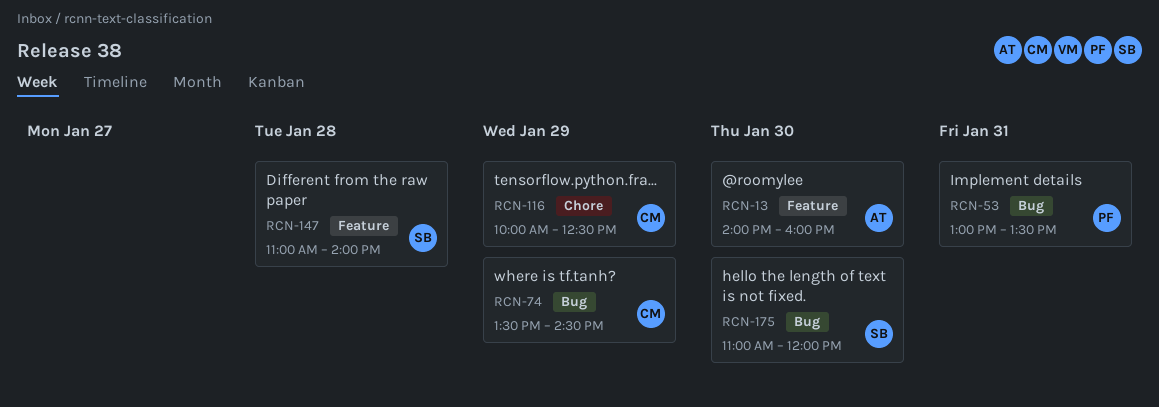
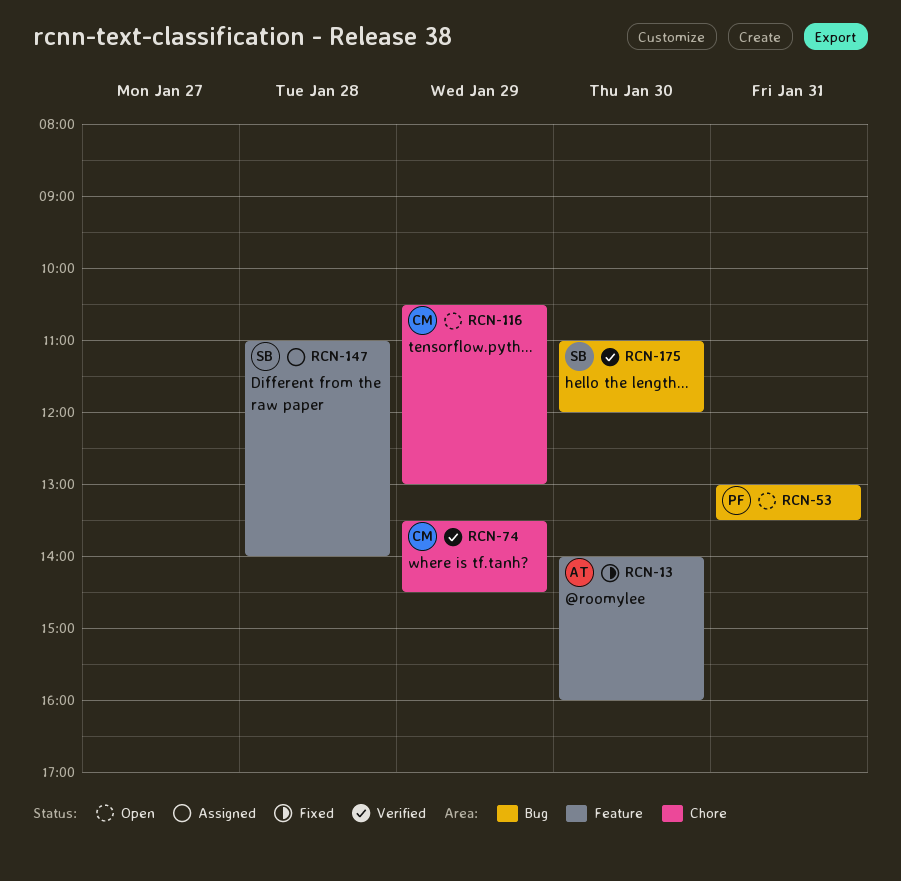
RCN-74, label: Bug -> Chore
RCN-116, begins: 10:00 -> 10:30
RCN-116, ends: 12:30 -> 13:00

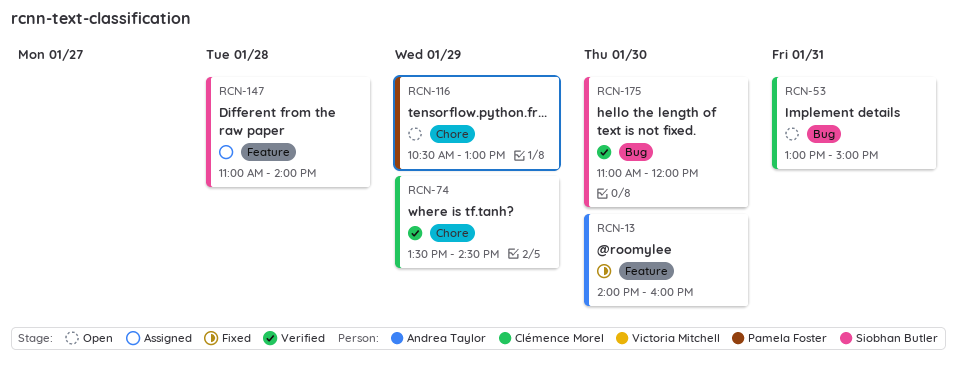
RCN-53, owner: Pamela Foster -> Clémence Morel
RCN-53, ends: 13:30 -> 15:00
RCN-116, owner: Clémence Morel -> Pamela Foster

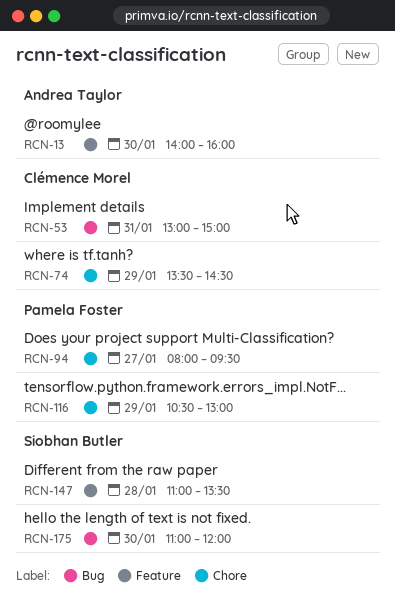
RCN-94: none -> present
RCN-147, ends: 14:00 -> 13:30

